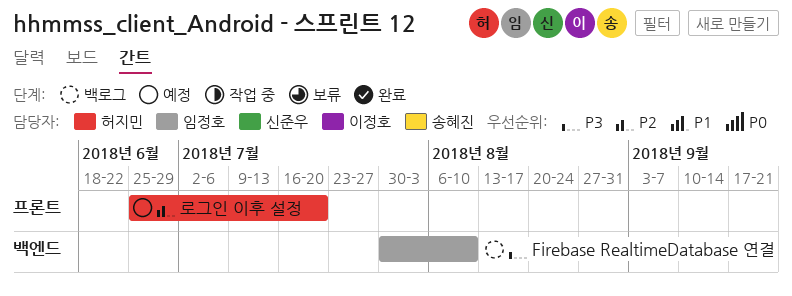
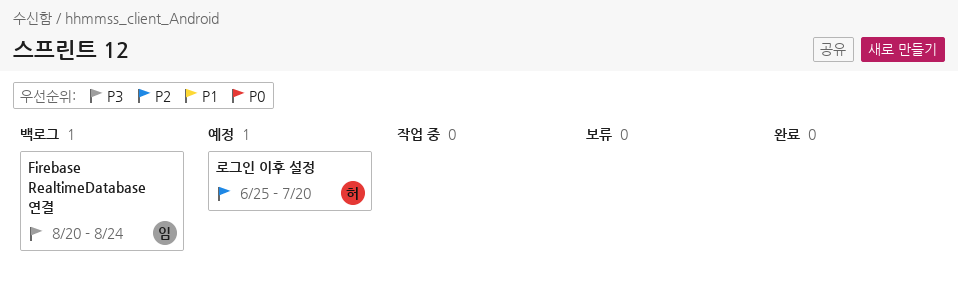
Firebase RealtimeDatabase 연결, start: Jul 30 -> Aug 20
Firebase RealtimeDatabase 연결, due: Aug 10 -> Aug 24

